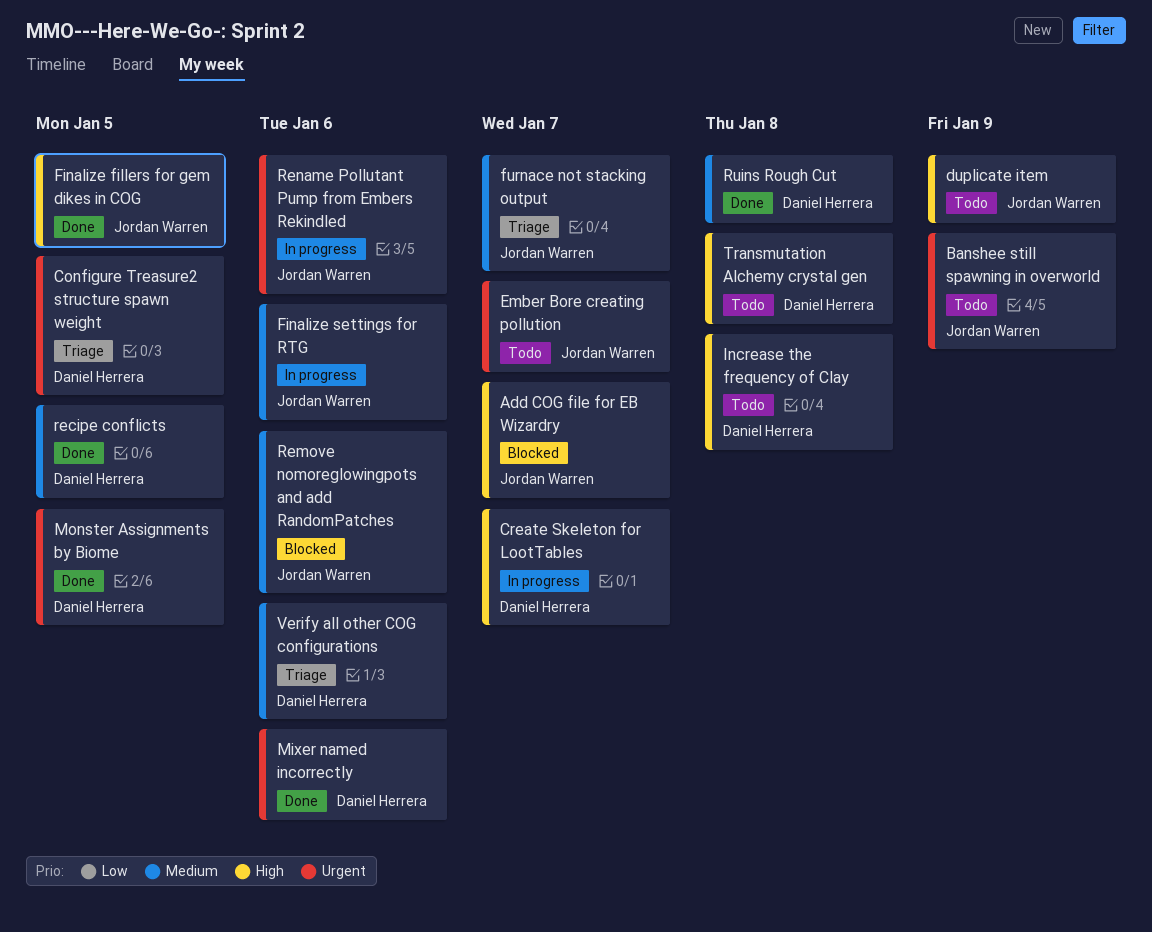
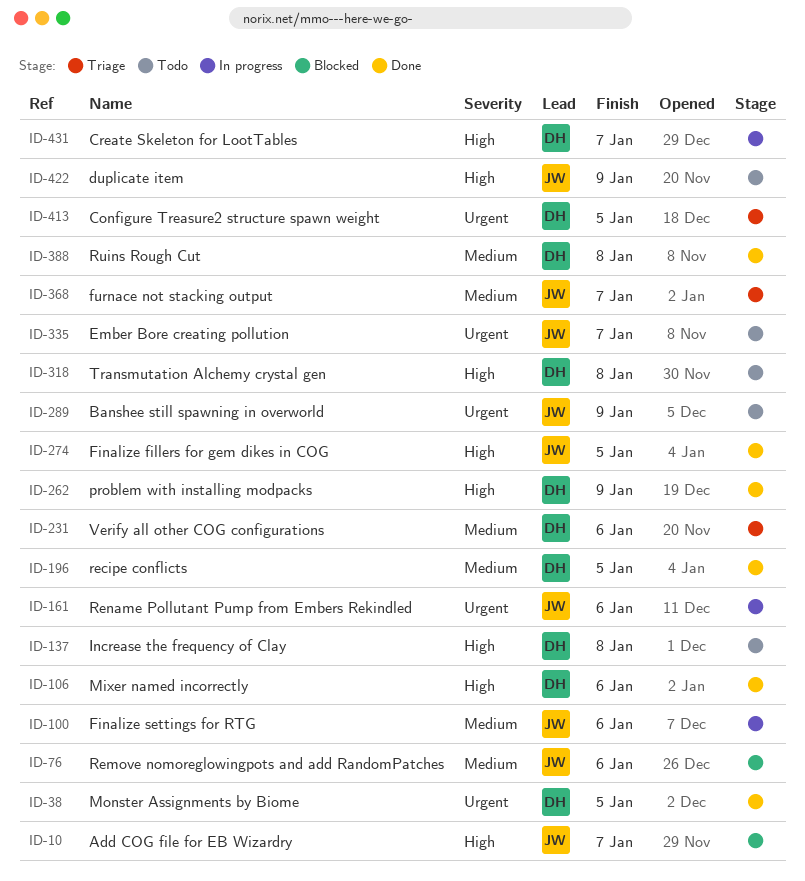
Mixer named incorrectly, priority: Urgent -> High
problem with installing modpacks: none -> present

